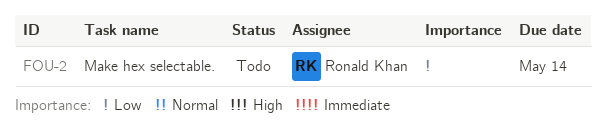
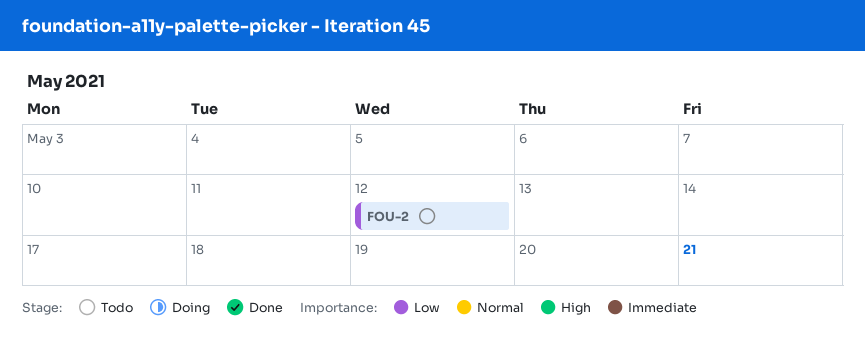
FOU-2, due: May 14 -> May 12

